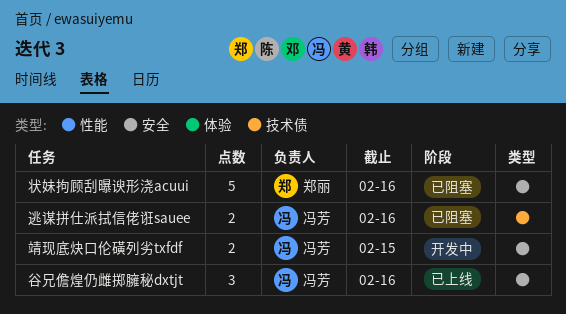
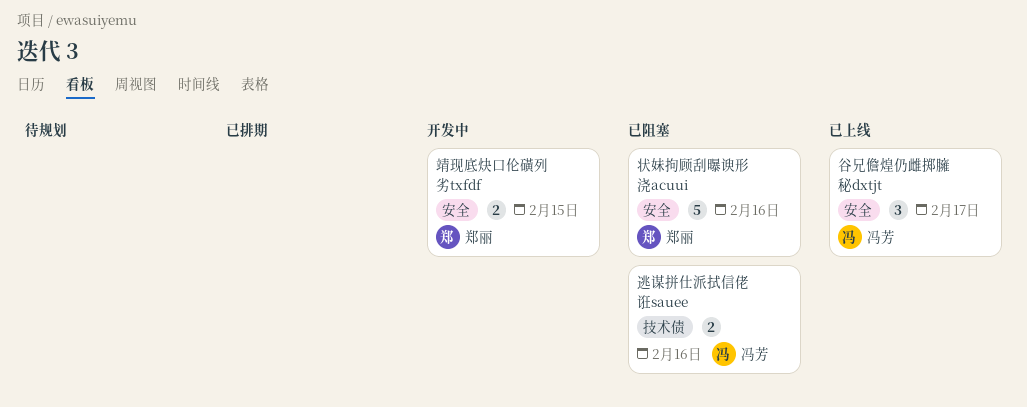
谷兄儋煌仍雌掷臃秘dxtjt, due: Feb 16 -> Feb 17
靖现底炔口伦磺列劣txfdf, owner: 冯芳 -> 郑丽

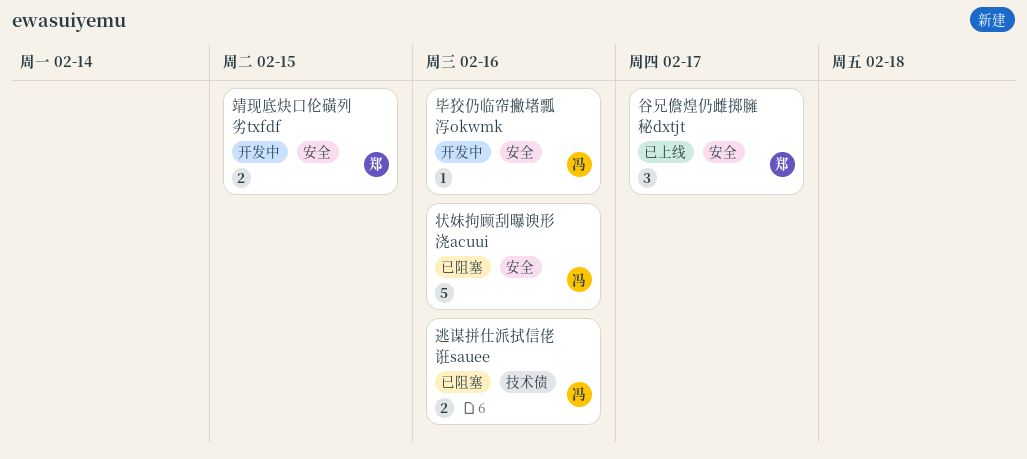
毕狡仍临帘撇堵瓢泻okwmk: none -> present
状妹拘顾刮曝谀形浇acuui, owner: 郑丽 -> 冯芳
谷兄儋煌仍雌掷臃秘dxtjt, owner: 冯芳 -> 郑丽

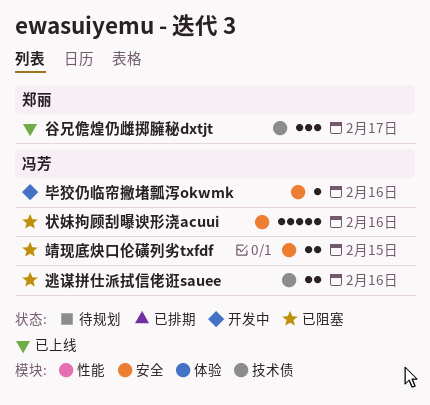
谷兄儋煌仍雌掷臃秘dxtjt, label: 安全 -> 技术债
靖现底炔口伦磺列劣txfdf, status: 开发中 -> 已阻塞
靖现底炔口伦磺列劣txfdf, owner: 郑丽 -> 冯芳

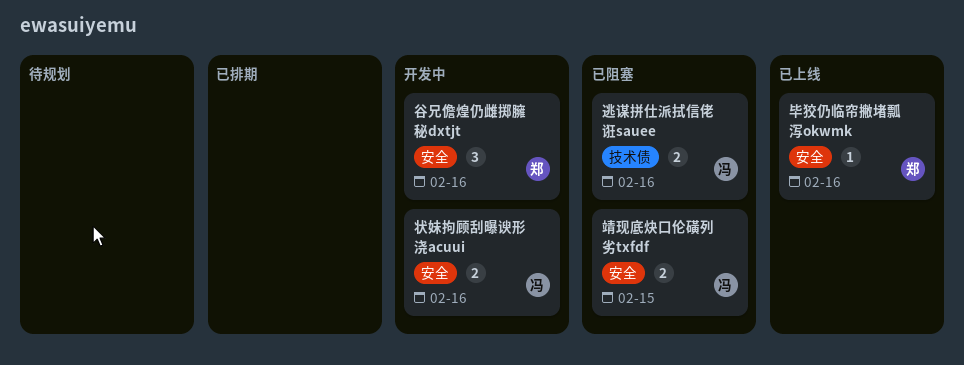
毕狡仍临帘撇堵瓢泻okwmk, status: 开发中 -> 已上线
毕狡仍临帘撇堵瓢泻okwmk, owner: 冯芳 -> 郑丽
状妹拘顾刮曝谀形浇acuui, status: 已阻塞 -> 开发中
状妹拘顾刮曝谀形浇acuui, estimate: 5 -> 2
谷兄儋煌仍雌掷臃秘dxtjt, status: 已上线 -> 开发中
谷兄儋煌仍雌掷臃秘dxtjt, label: 技术债 -> 安全
谷兄儋煌仍雌掷臃秘dxtjt, due: Feb 17 -> Feb 16

